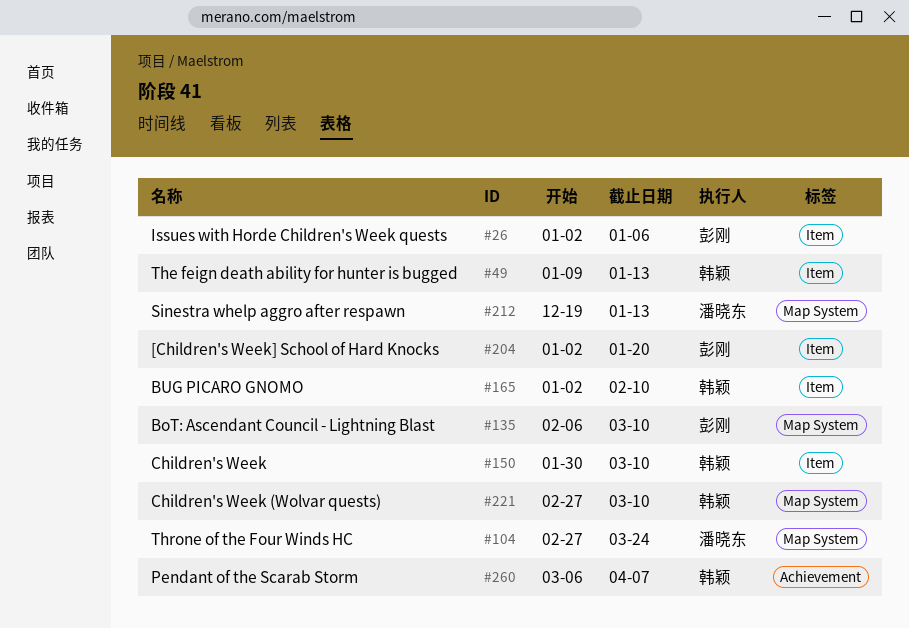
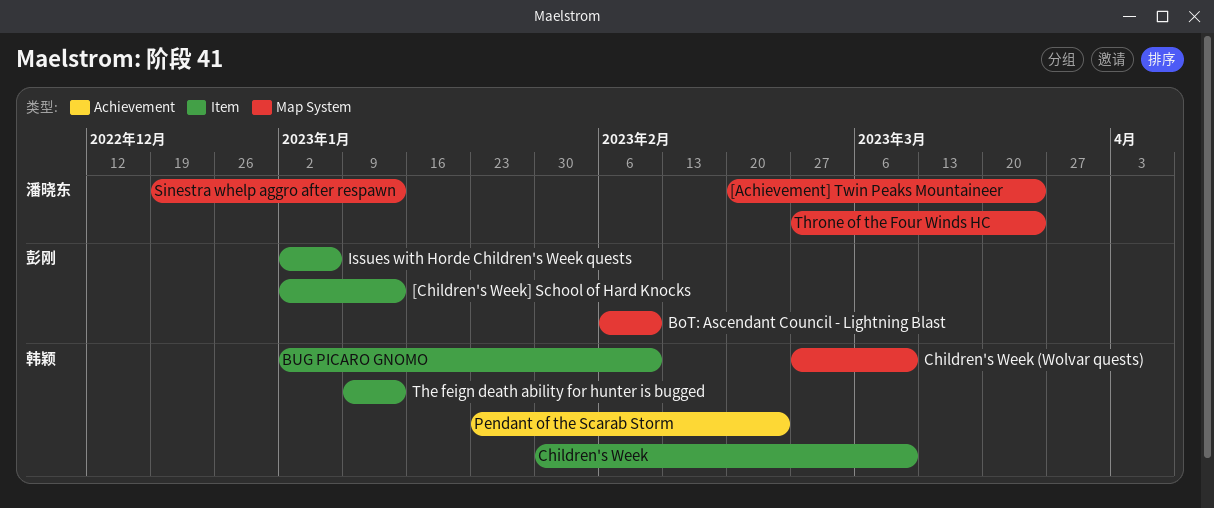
[Achievement] Twin Peaks Mountaineer: none -> present
[Children's Week] School of Hard Knocks, due: Jan 20 -> Jan 13
BoT: Ascendant Council - Lightning Blast, due: Mar 10 -> Feb 10
Pendant of the Scarab Storm, start: Mar 6 -> Jan 23
Pendant of the Scarab Storm, due: Apr 7 -> Feb 24

